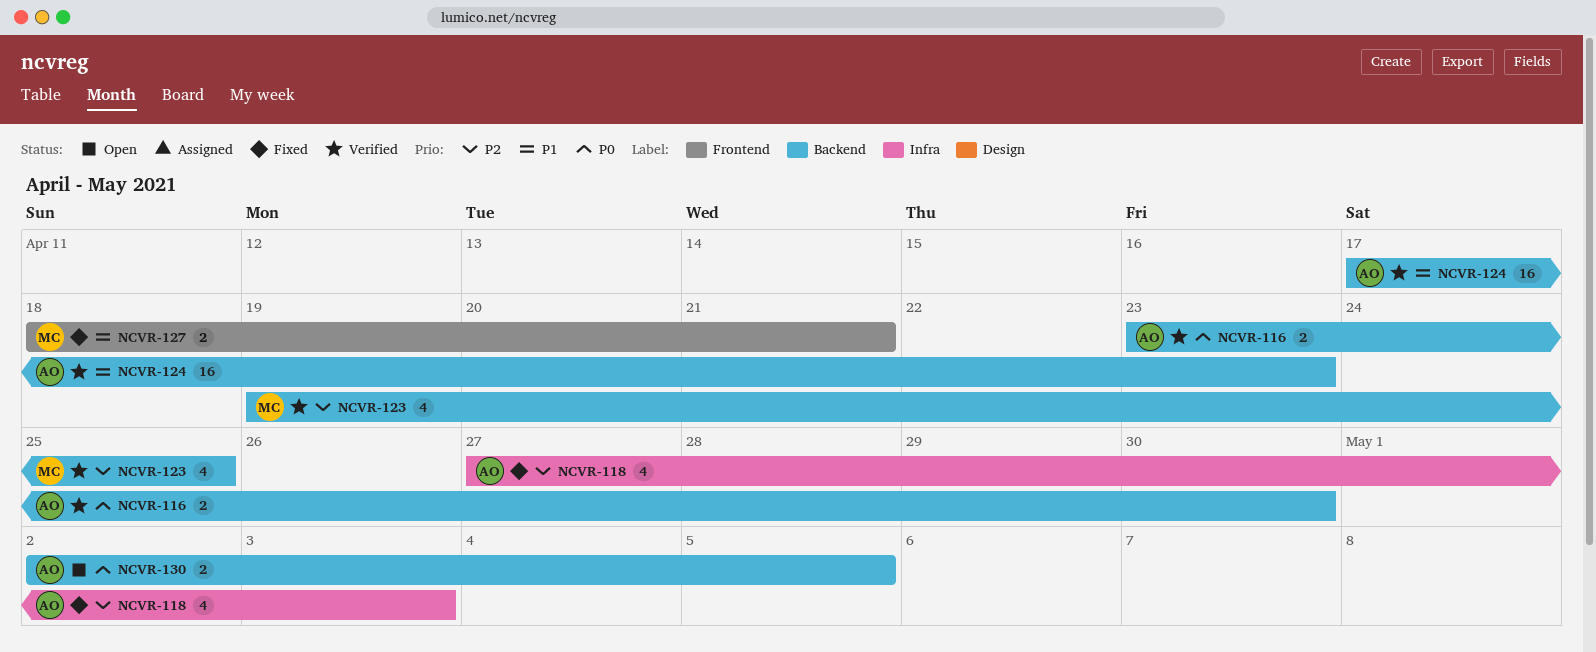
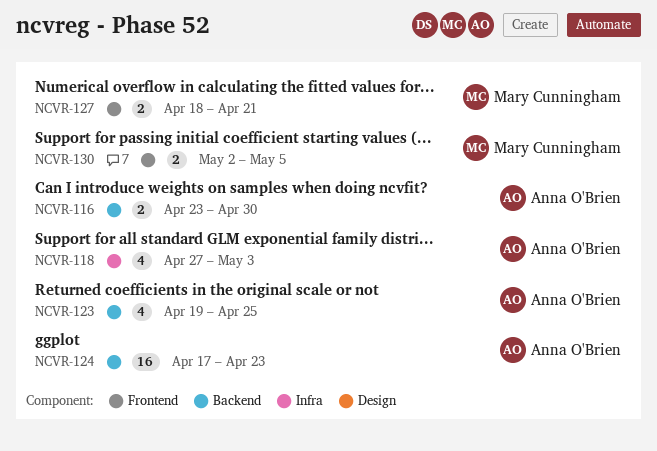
NCVR-123, owner: Mary Cunningham -> Anna O'Brien
NCVR-130, owner: Anna O'Brien -> Mary Cunningham
NCVR-130, label: Backend -> Frontend

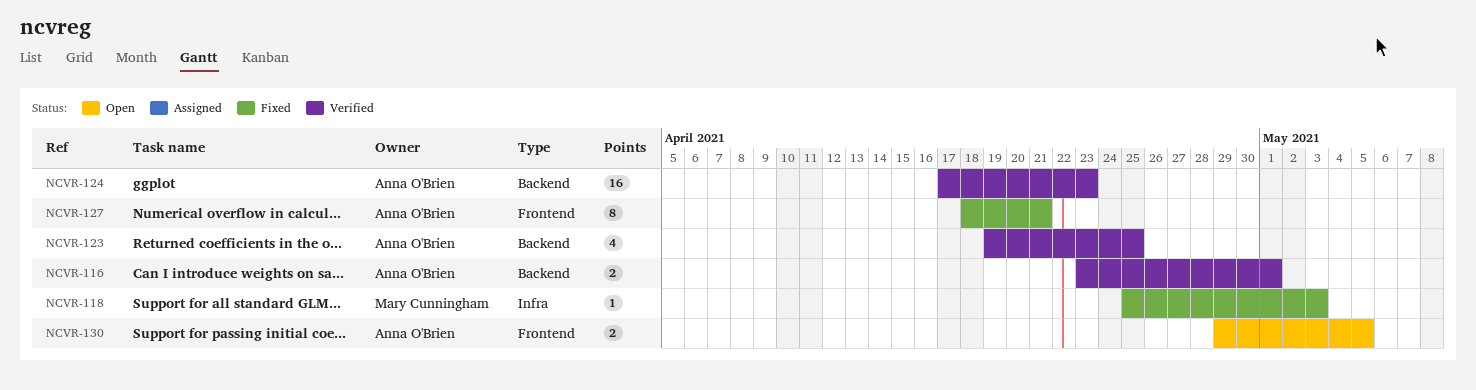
NCVR-116, due: Apr 30 -> May 1
NCVR-118, owner: Anna O'Brien -> Mary Cunningham
NCVR-118, estimate: 4 -> 1
NCVR-118, start: Apr 27 -> Apr 25
NCVR-127, owner: Mary Cunningham -> Anna O'Brien
NCVR-127, estimate: 2 -> 8
NCVR-130, owner: Mary Cunningham -> Anna O'Brien
NCVR-130, start: May 2 -> Apr 29

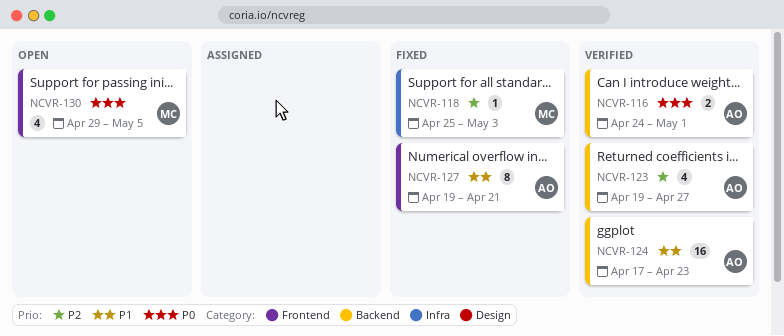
NCVR-116, start: Apr 23 -> Apr 24
NCVR-123, due: Apr 25 -> Apr 27
NCVR-127, start: Apr 18 -> Apr 19
NCVR-130, owner: Anna O'Brien -> Mary Cunningham
NCVR-130, estimate: 2 -> 4

